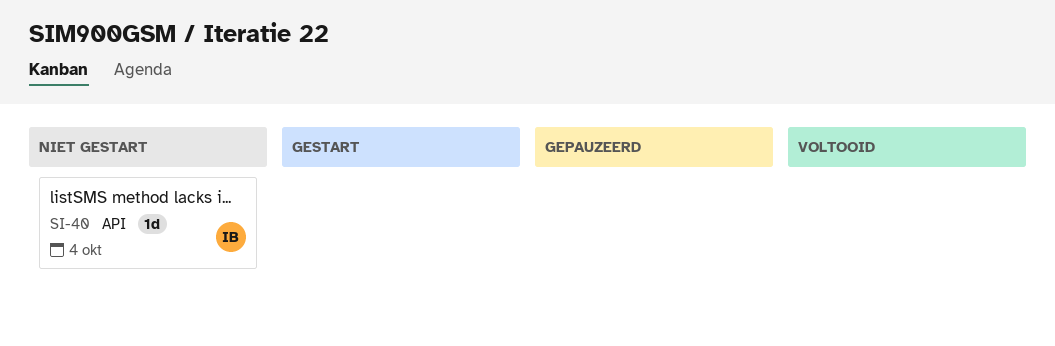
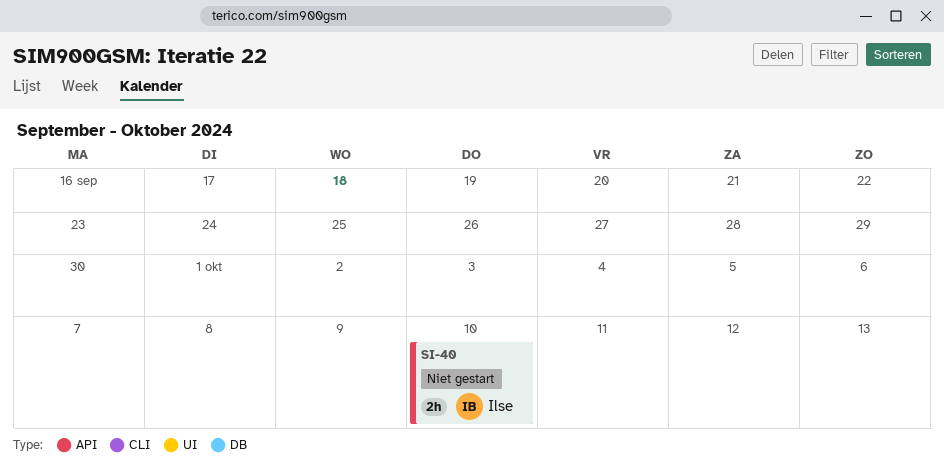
SI-40, estimate: 1d -> 2h
SI-40, due: Oct 4 -> Oct 10

